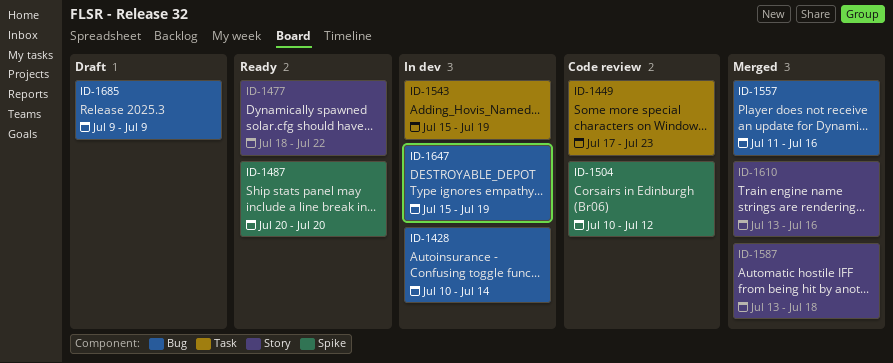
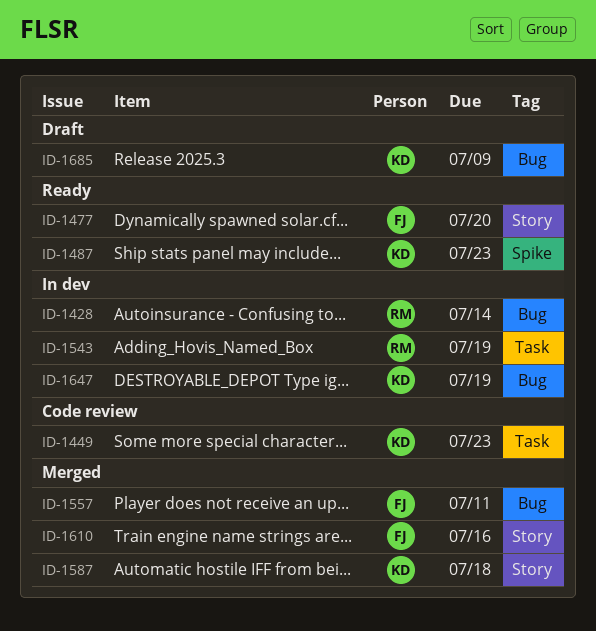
ID-1477, due: Jul 22 -> Jul 20
ID-1487, due: Jul 20 -> Jul 23
ID-1504: present -> none
ID-1557, due: Jul 16 -> Jul 11

